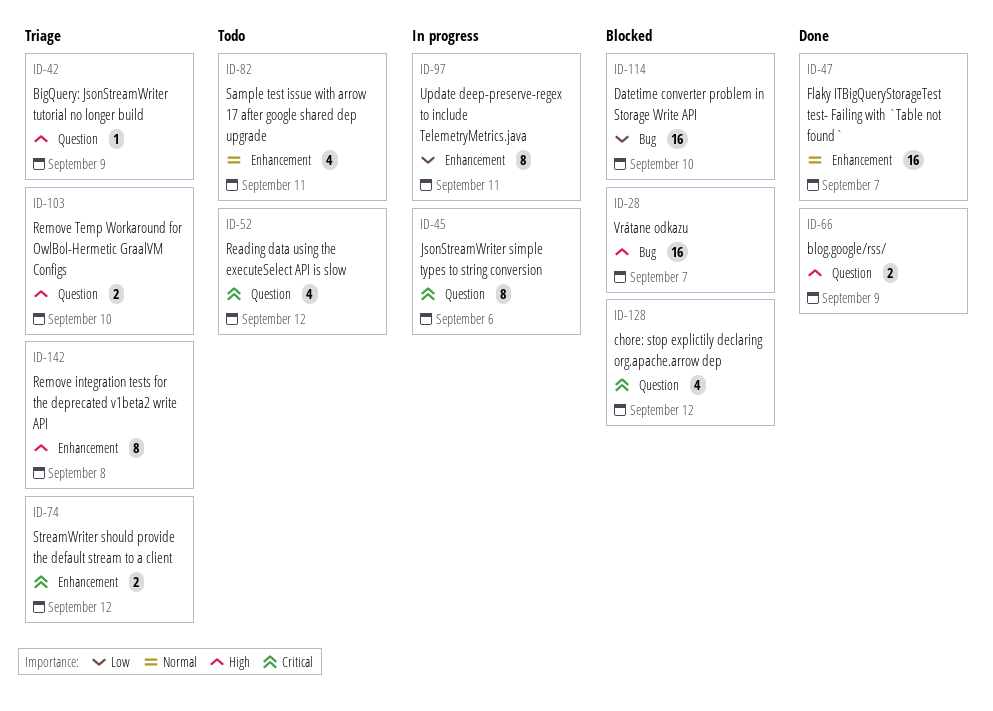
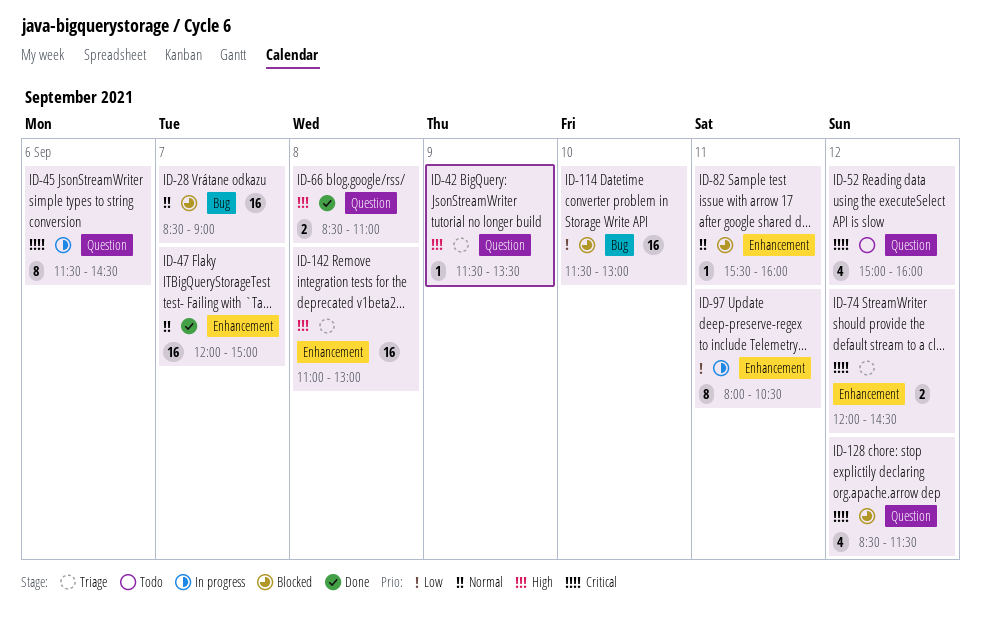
ID-28, priority: High -> Normal
ID-66, day: Sep 9 -> Sep 8
ID-82, status: Todo -> Blocked
ID-82, estimate: 4 -> 1
ID-103: present -> none
ID-142, estimate: 8 -> 16

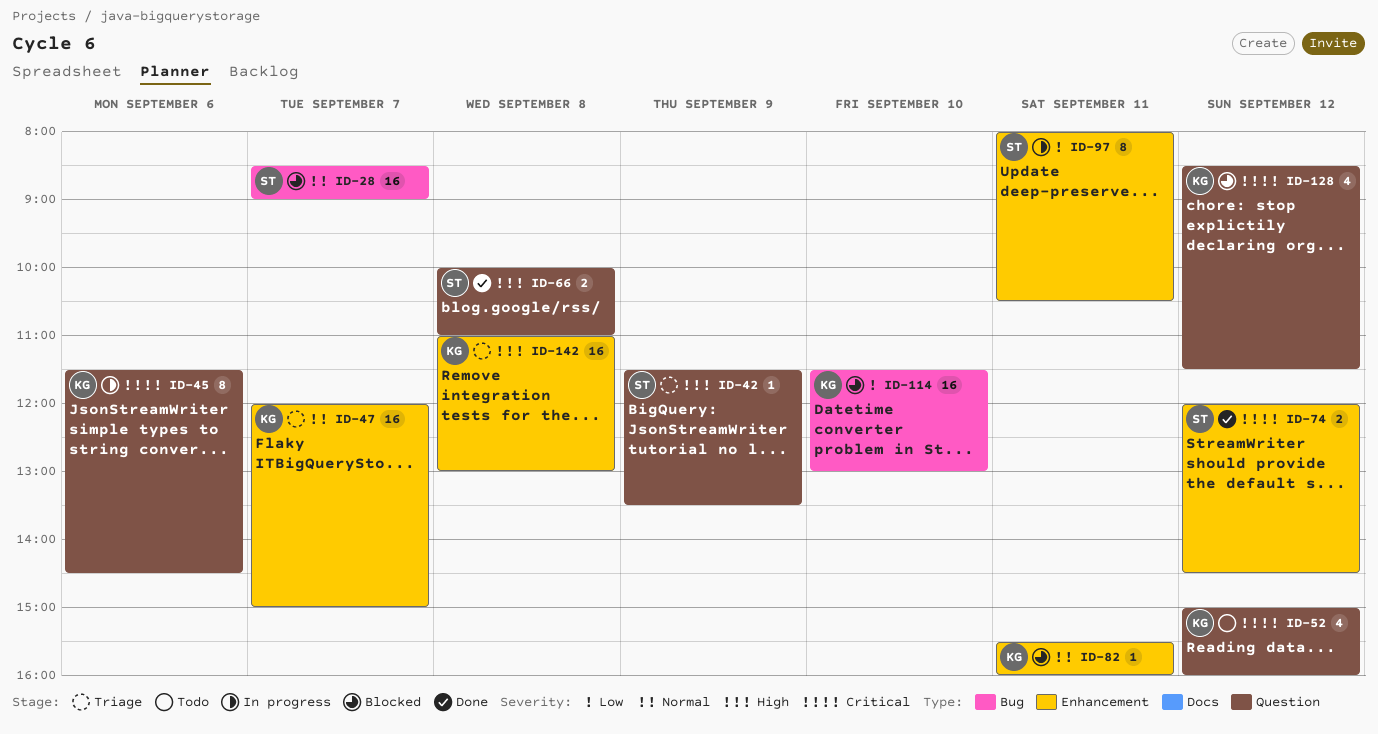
ID-47, status: Done -> Triage
ID-66, begins: 08:30 -> 10:00
ID-74, status: Triage -> Done

